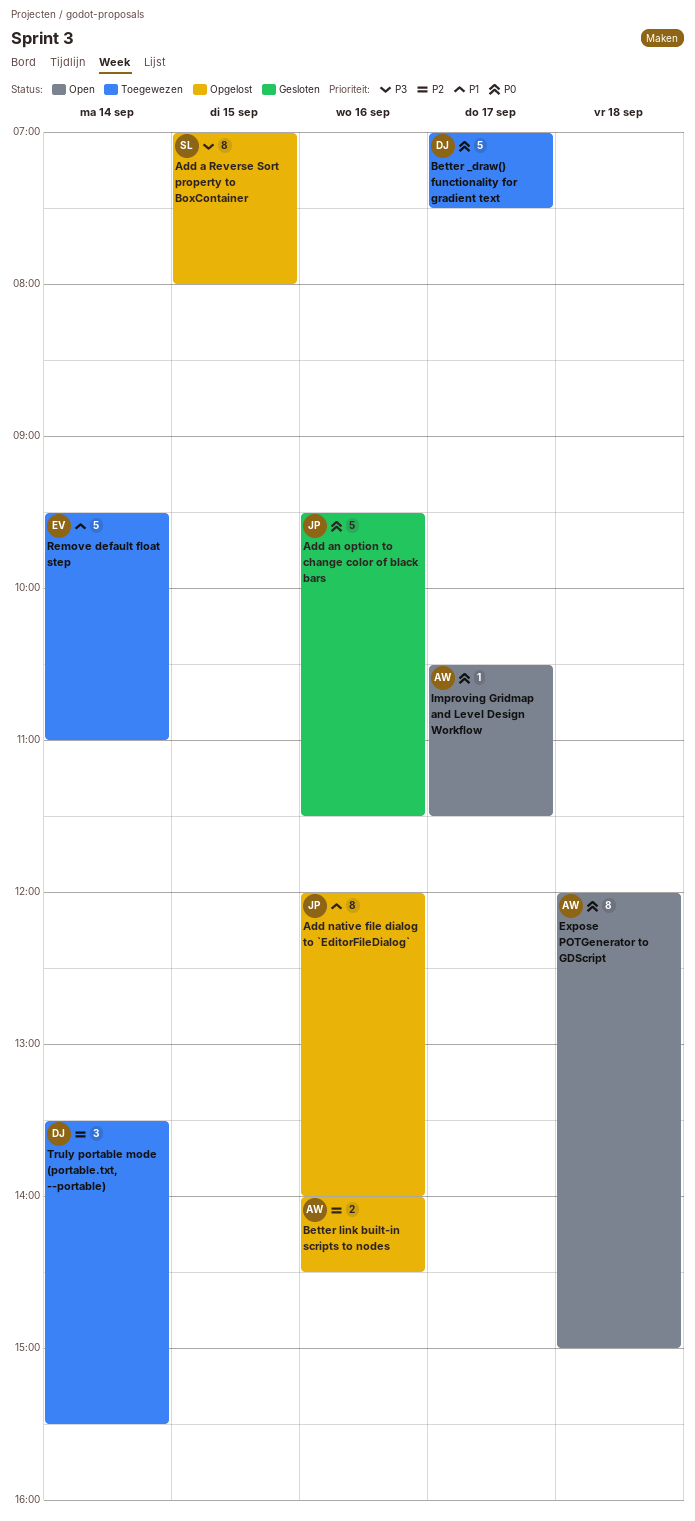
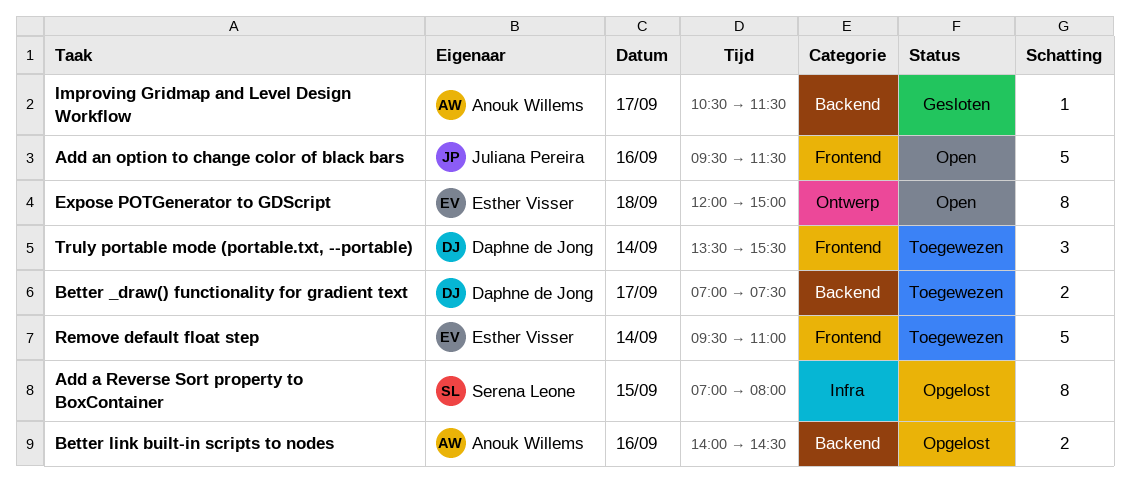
Add an option to change color of black bars, status: Gesloten -> Open
Add native file dialog to `EditorFileDialog`: present -> none
Better _draw() functionality for gradient text, estimate: 5 -> 2
Expose POTGenerator to GDScript, owner: Anouk Willems -> Esther Visser
Improving Gridmap and Level Design Workflow, status: Open -> Gesloten

